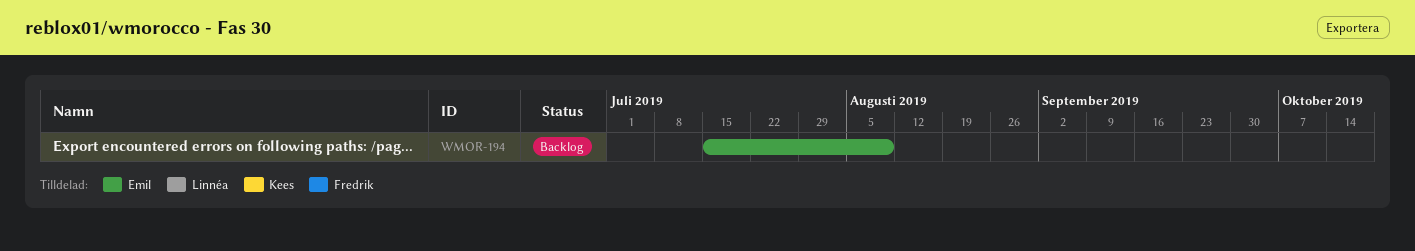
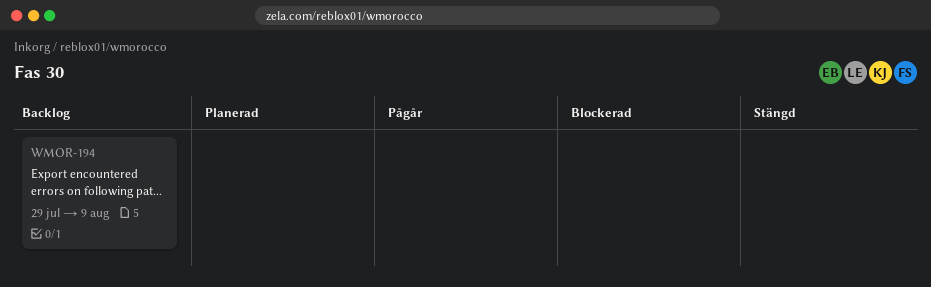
WMOR-194, start: Jul 15 -> Jul 29

